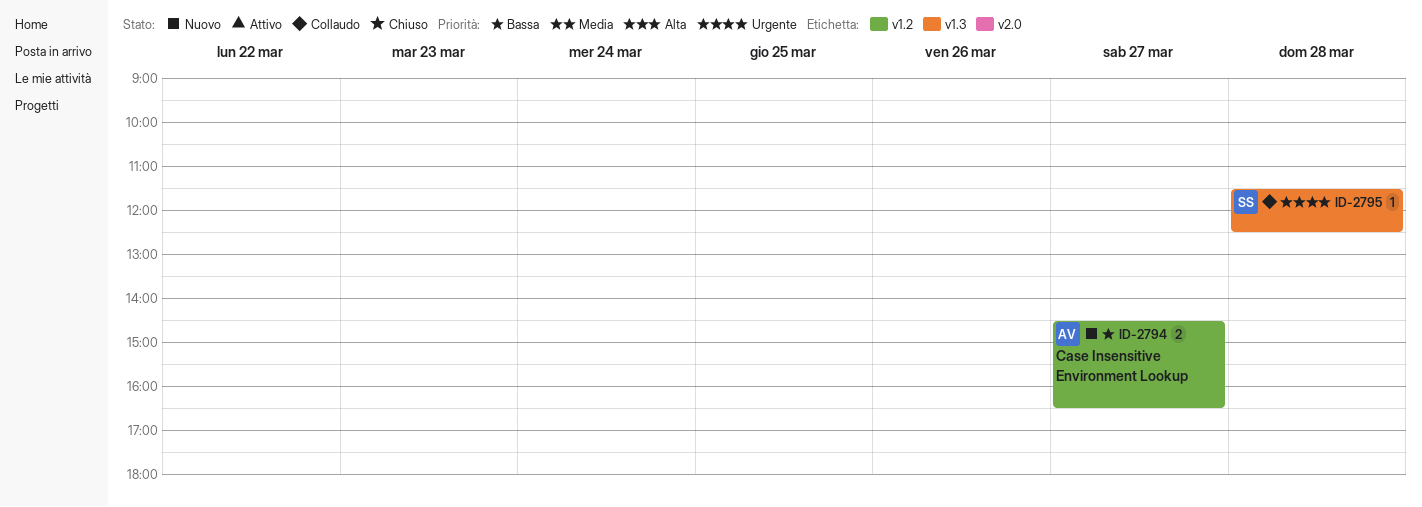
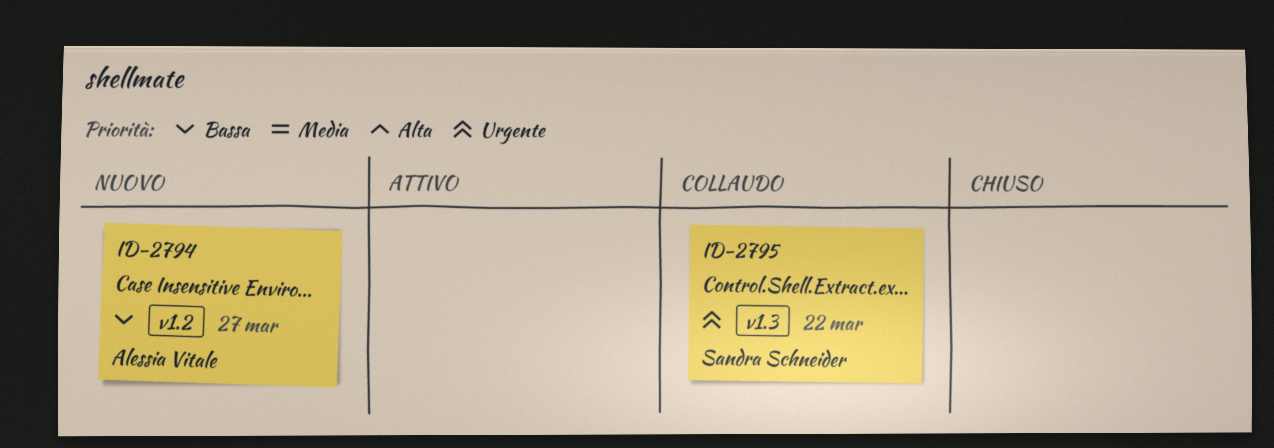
ID-2795, day: Mar 28 -> Mar 22

